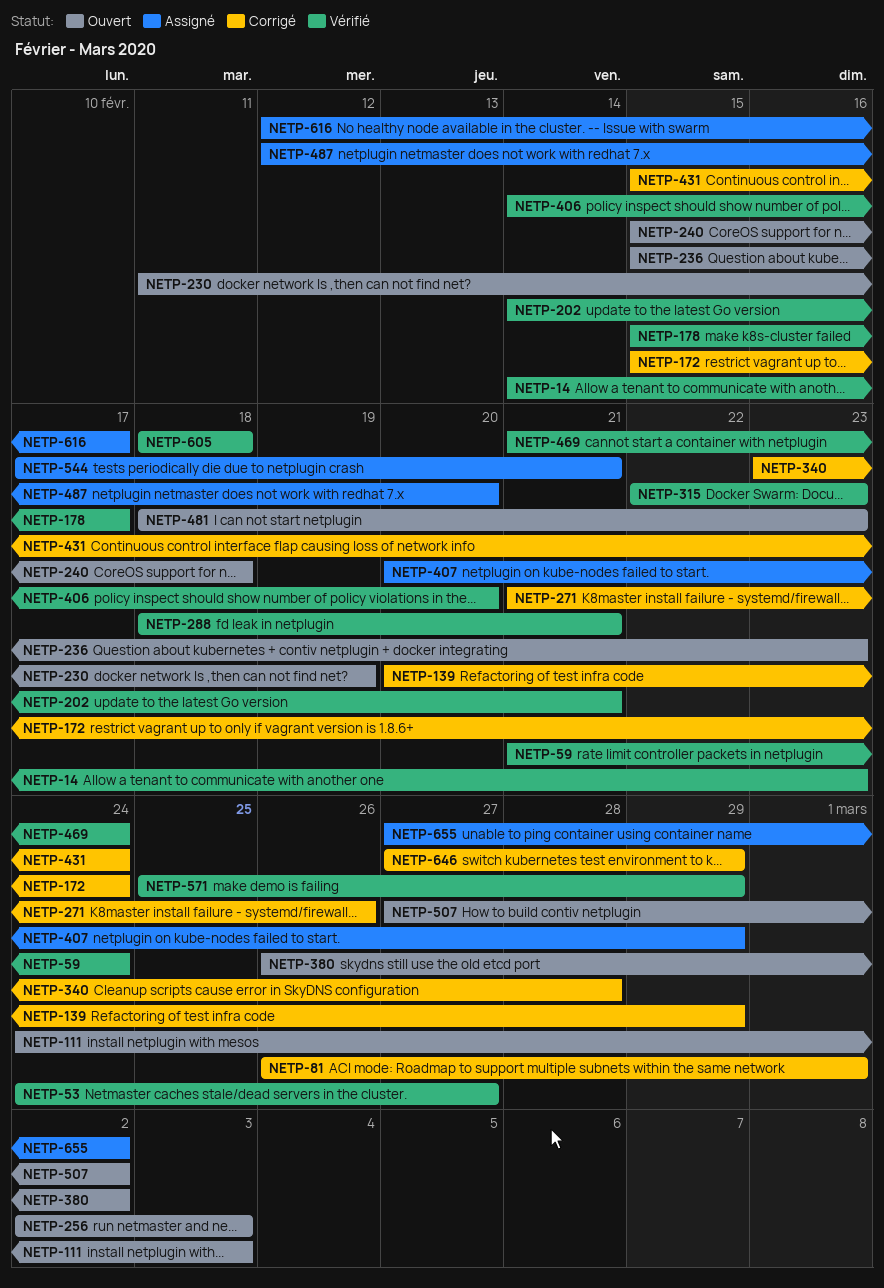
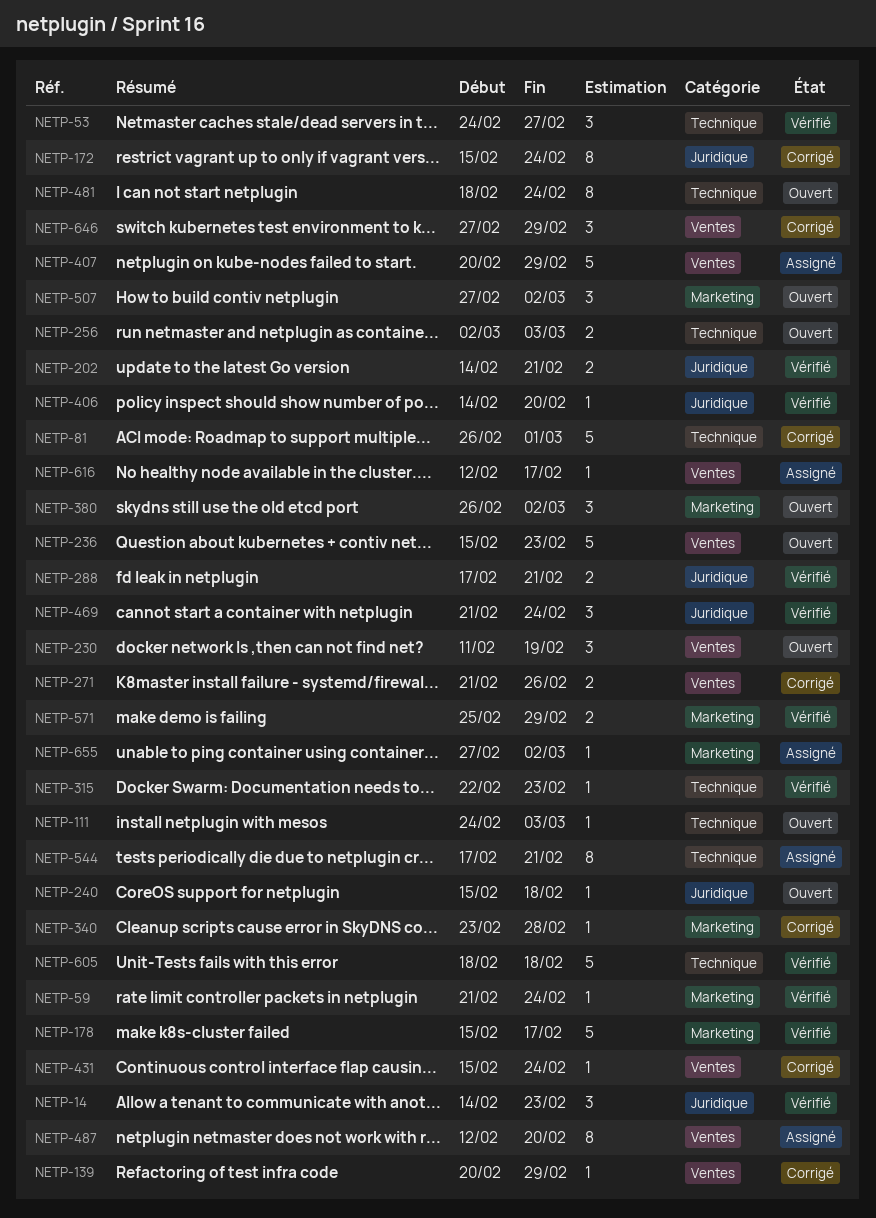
NETP-288, start: Feb 18 -> Feb 17
NETP-481, due: Feb 23 -> Feb 24

